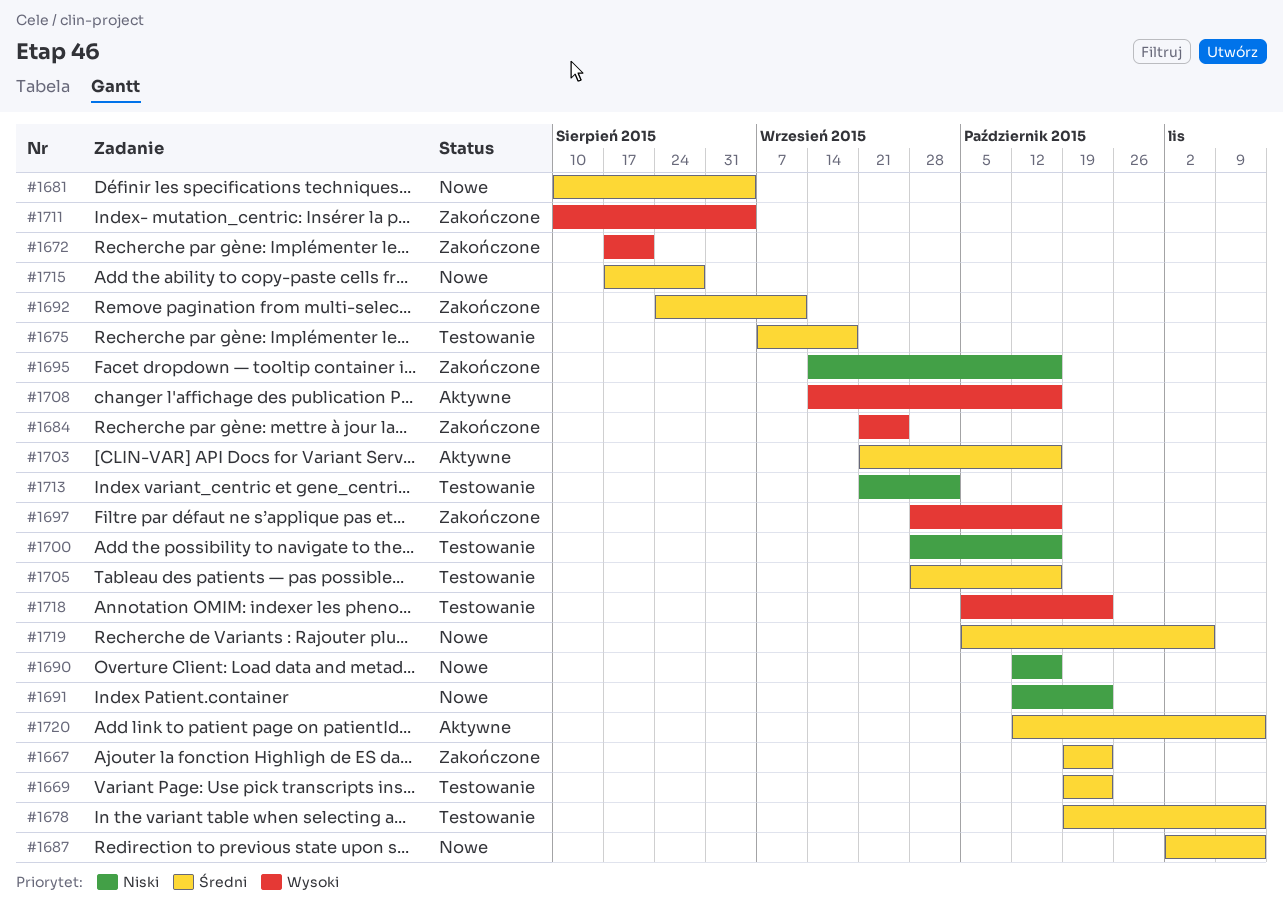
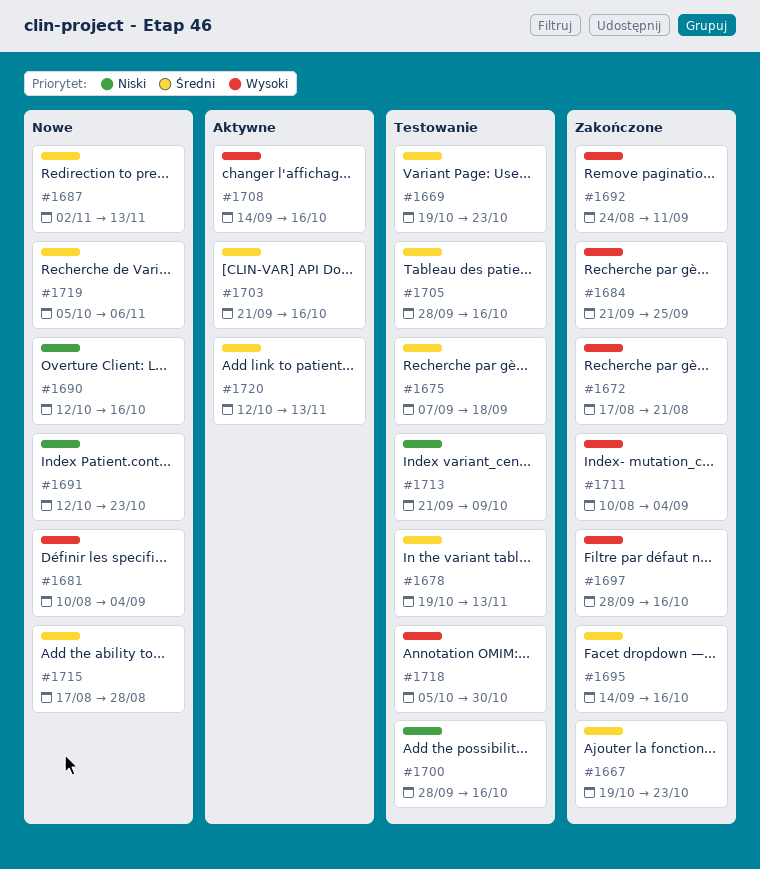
#1681, priority: Średni -> Wysoki
#1692, priority: Średni -> Wysoki
#1695, priority: Niski -> Średni
#1713, due: Oct 2 -> Oct 9
#1718, due: Oct 23 -> Oct 30

